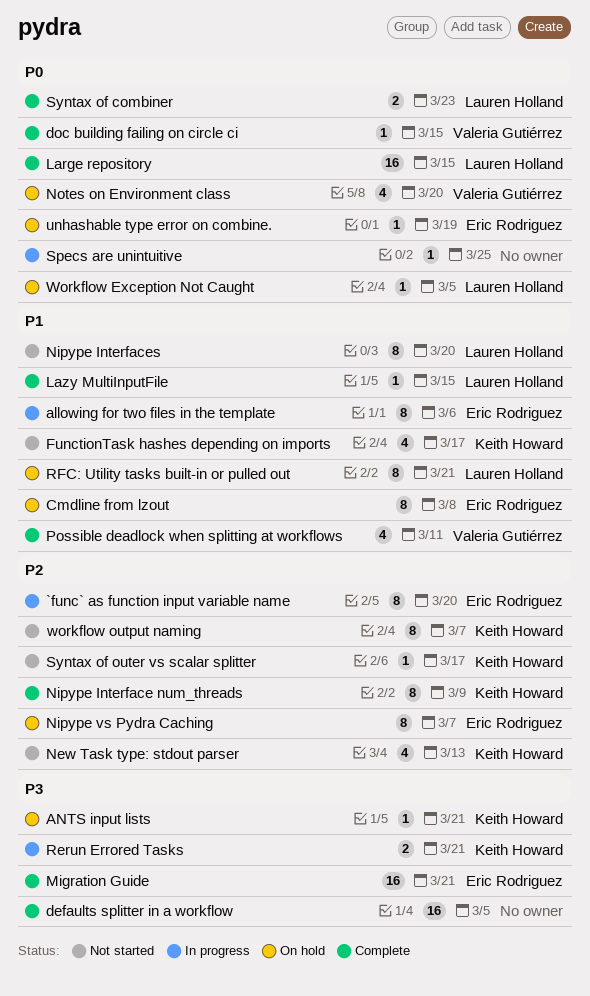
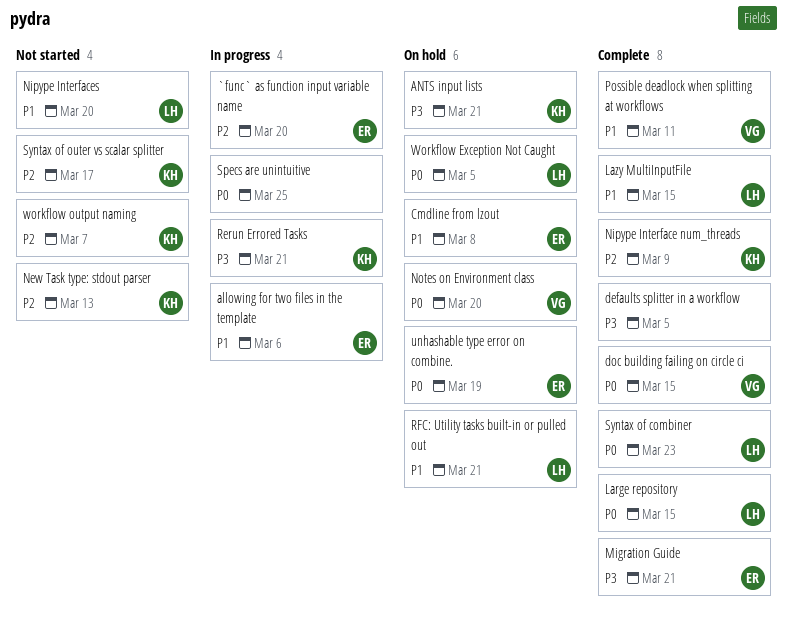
FunctionTask hashes depending on imports: present -> none
Nipype vs Pydra Caching: present -> none

